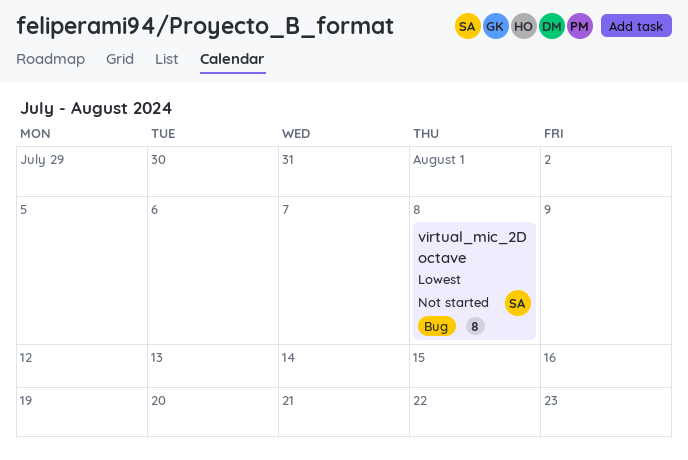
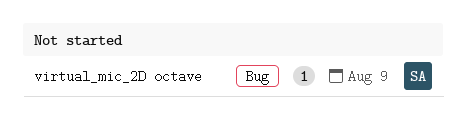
virtual_mic_2D octave, estimate: 8 -> 1
virtual_mic_2D octave, due: Aug 8 -> Aug 9

